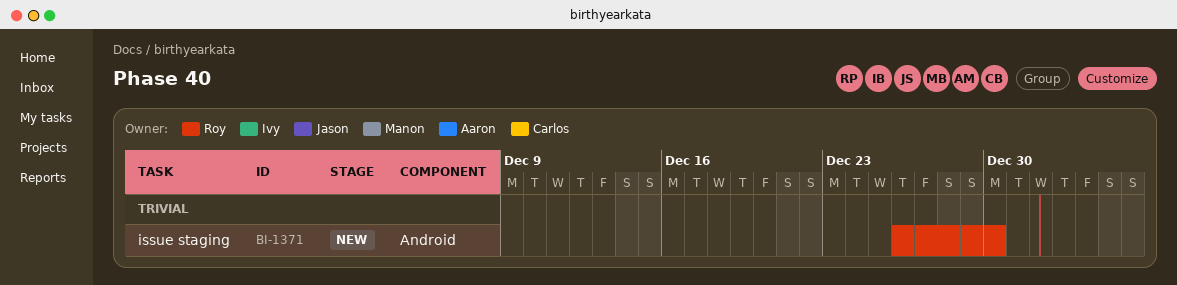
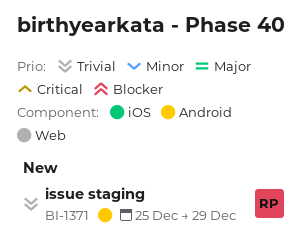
BI-1371, start: Dec 26 -> Dec 25
BI-1371, due: Dec 30 -> Dec 29

